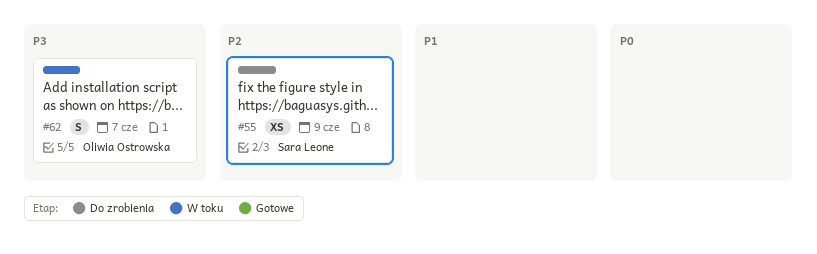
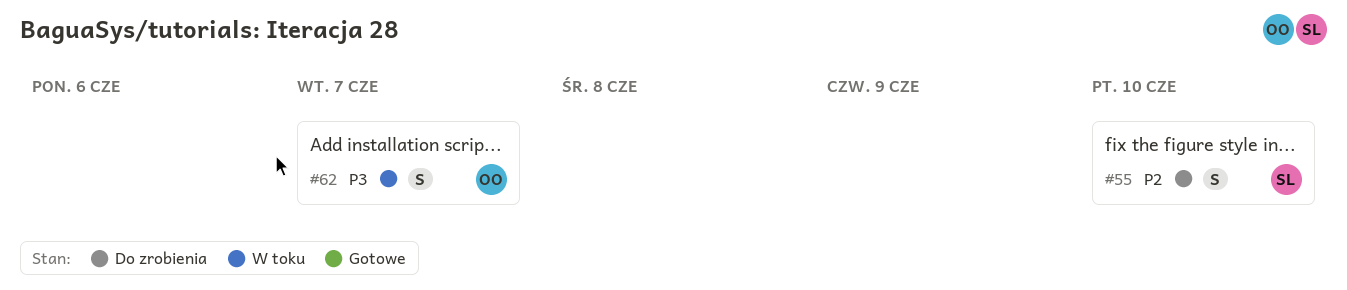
#55, estimate: XS -> S
#55, due: Jun 9 -> Jun 10

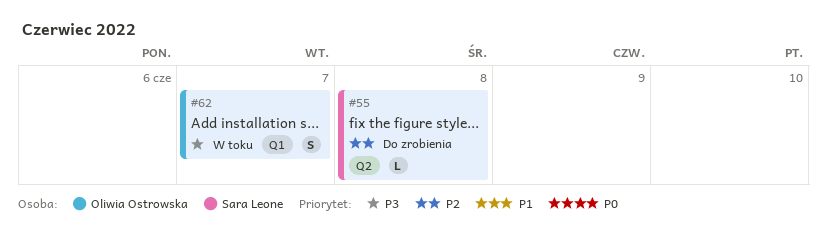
#55, estimate: S -> L
#55, due: Jun 10 -> Jun 8

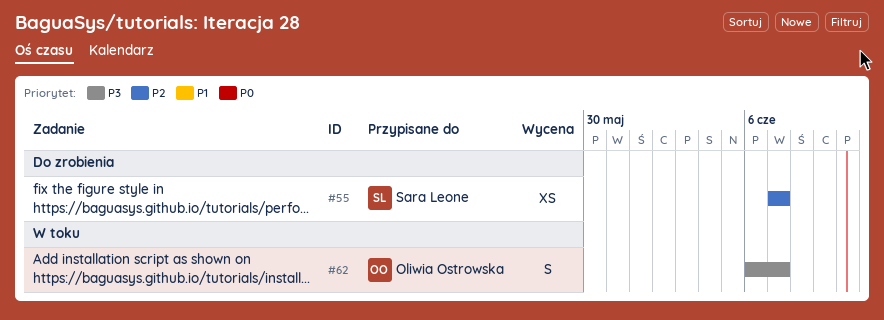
#55, estimate: L -> XS
#55, due: Jun 8 -> Jun 7

